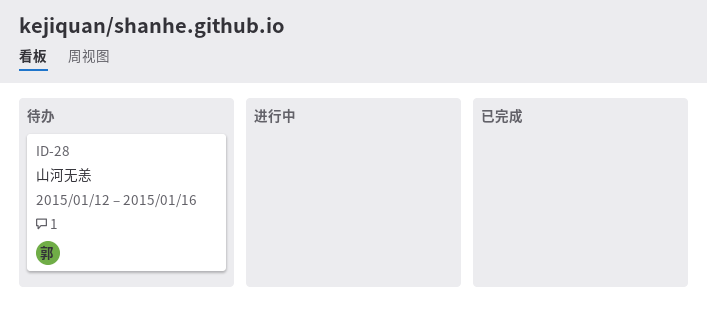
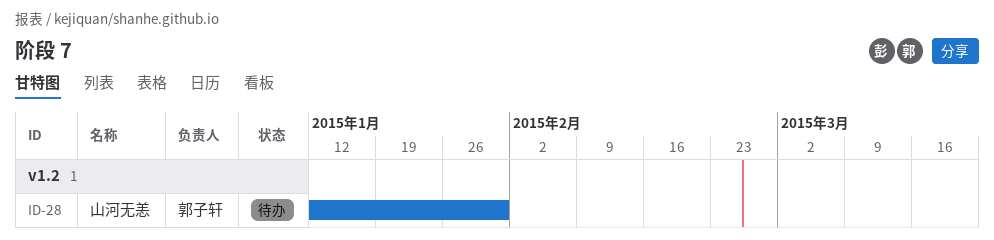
ID-28, due: Jan 16 -> Jan 30

